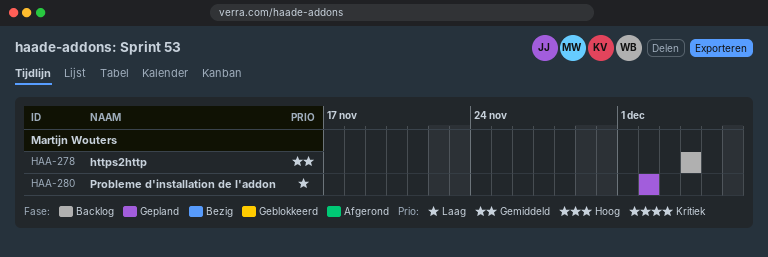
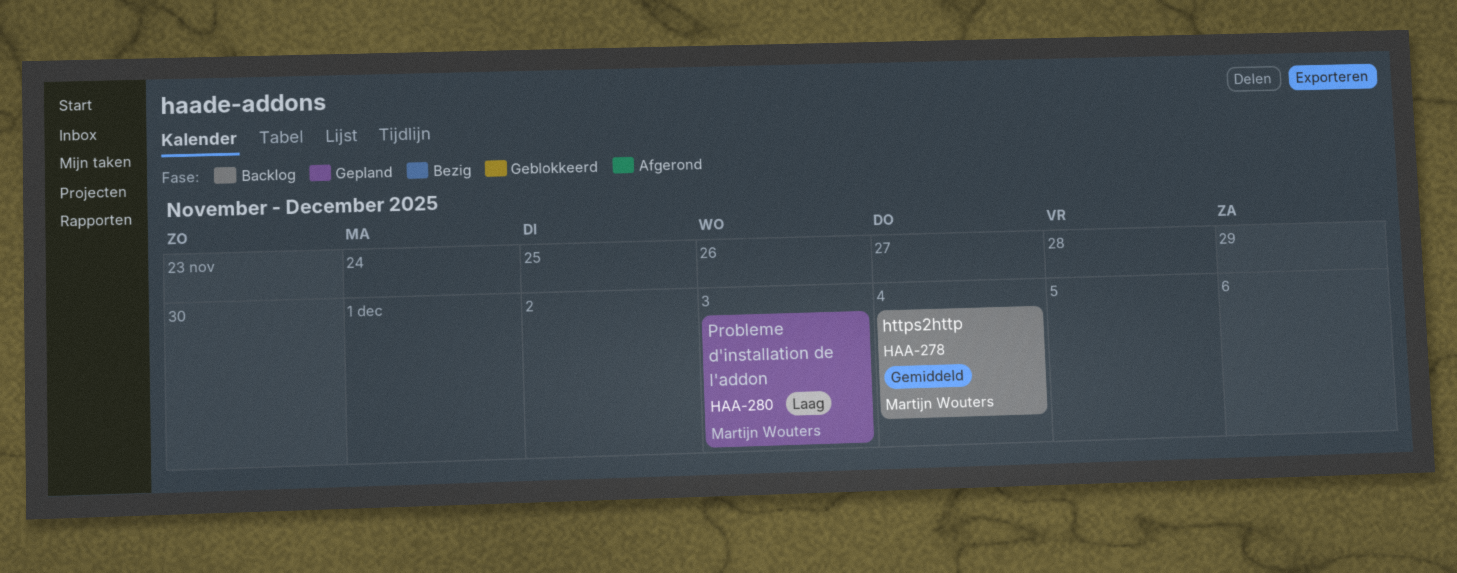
HAA-280, due: Dec 2 -> Dec 3

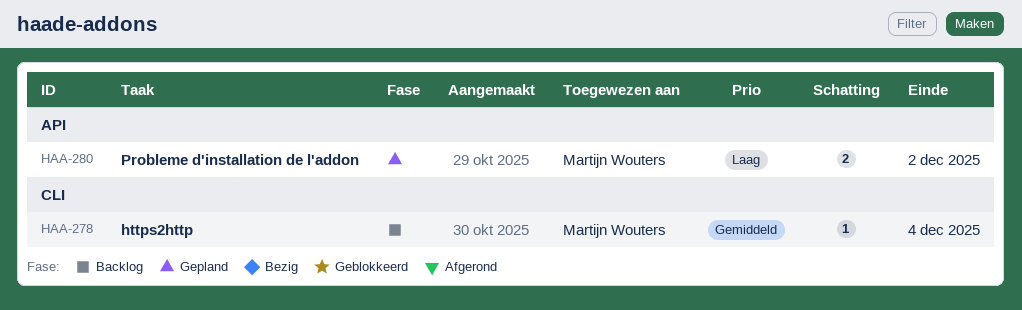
HAA-280, due: Dec 3 -> Dec 2

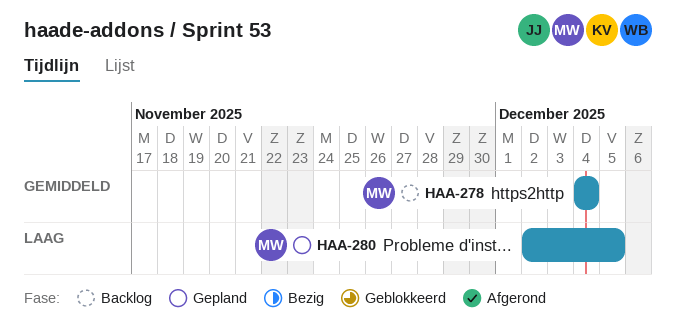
HAA-280, due: Dec 2 -> Dec 5

